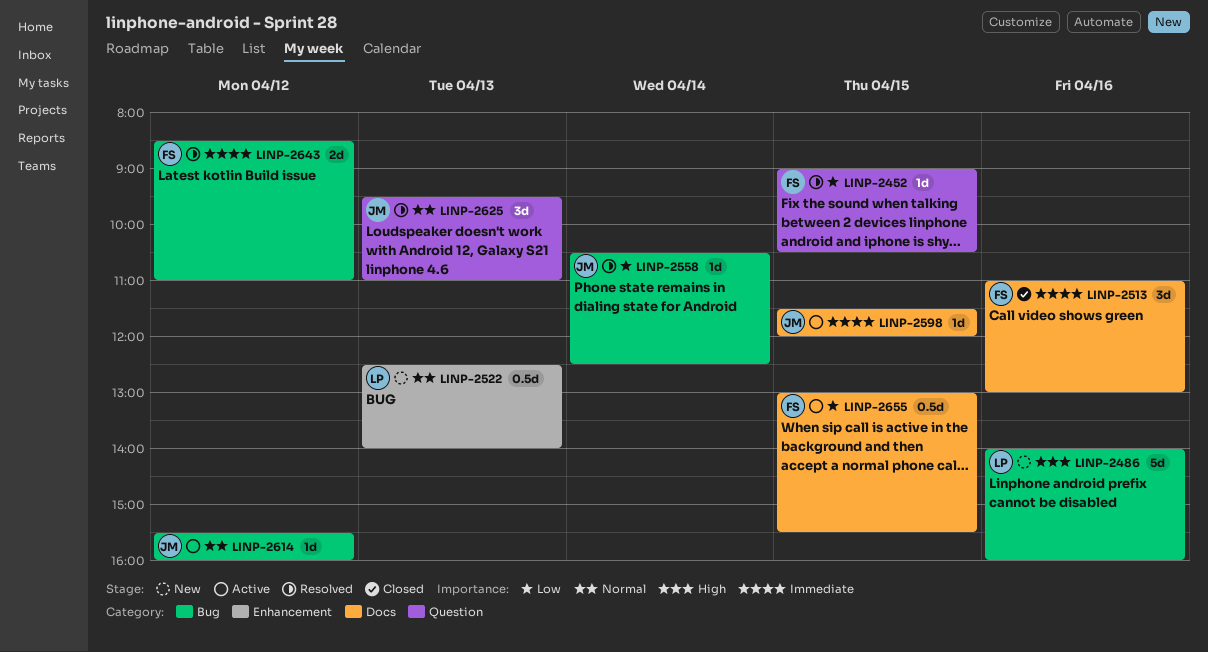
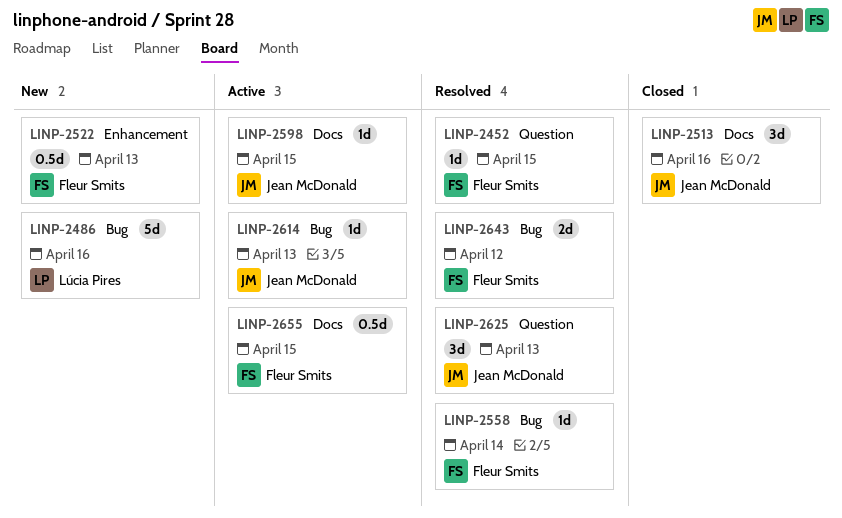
LINP-2513, owner: Fleur Smits -> Jean McDonald
LINP-2522, owner: Lúcia Pires -> Fleur Smits
LINP-2558, owner: Jean McDonald -> Fleur Smits
LINP-2614, day: Apr 12 -> Apr 13

